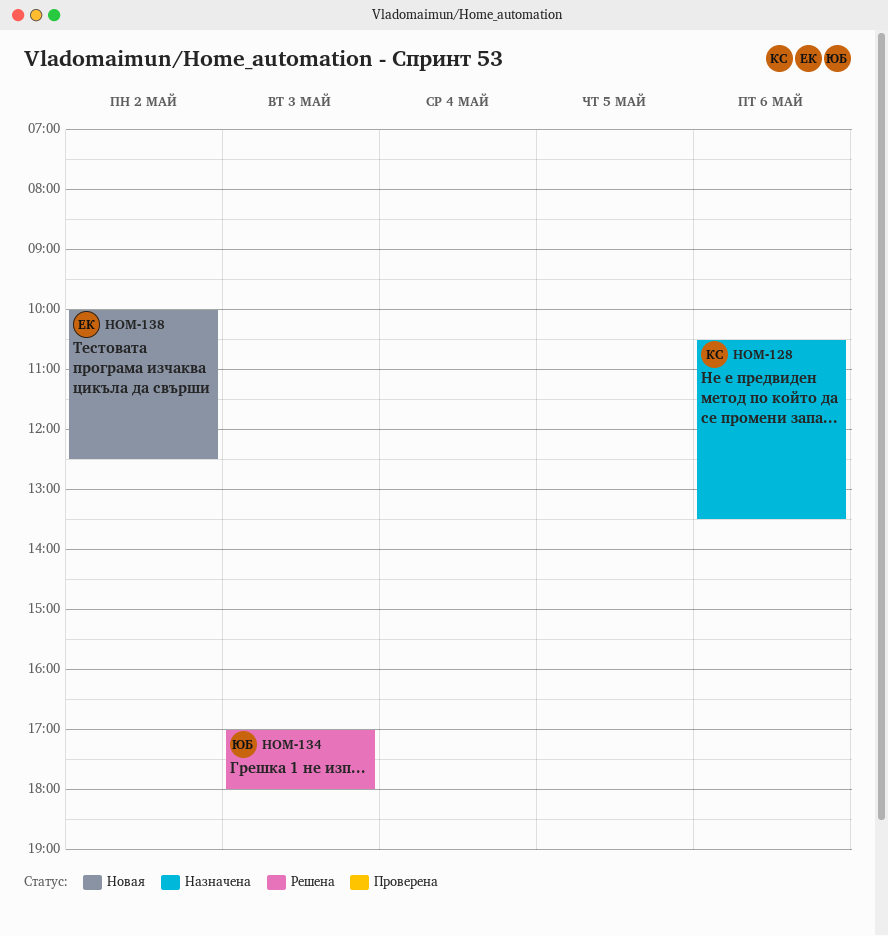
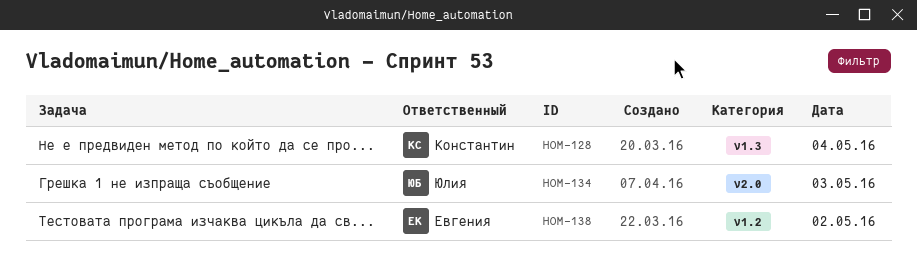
HOM-128, day: May 6 -> May 4

